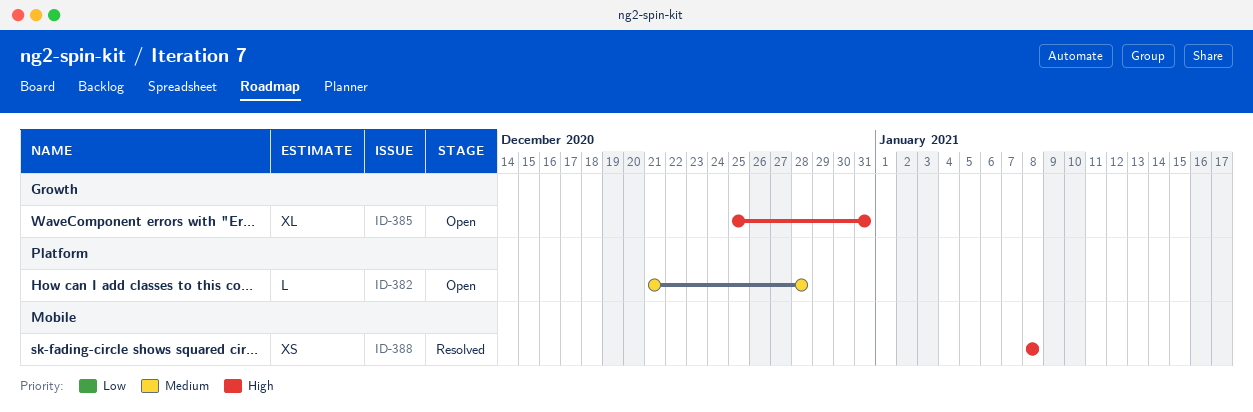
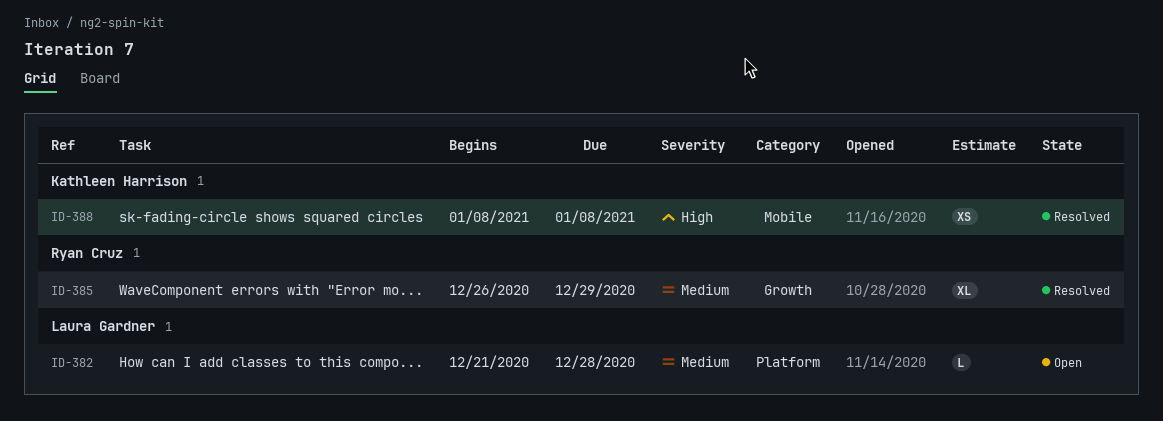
ID-385, status: Open -> Resolved
ID-385, priority: High -> Medium
ID-385, start: Dec 25 -> Dec 26
ID-385, due: Dec 31 -> Dec 29

